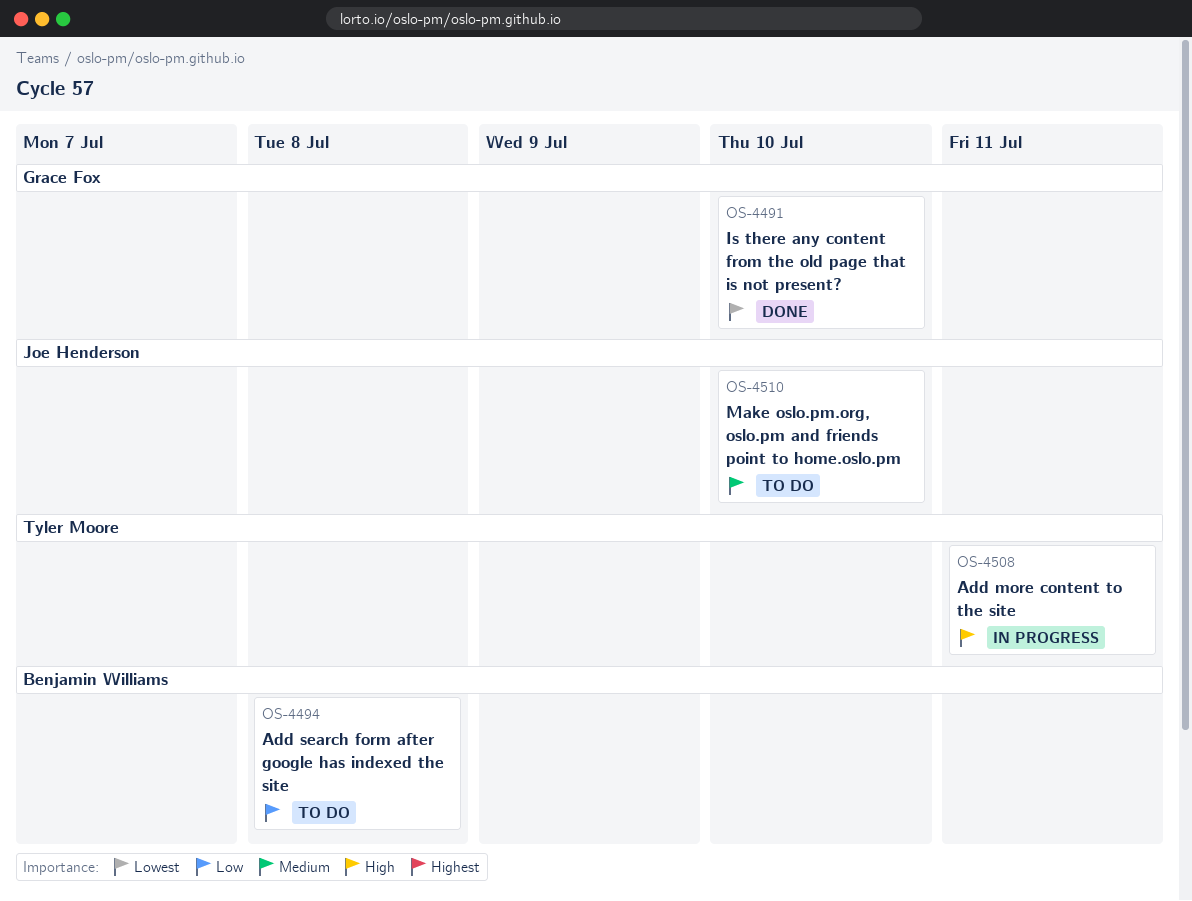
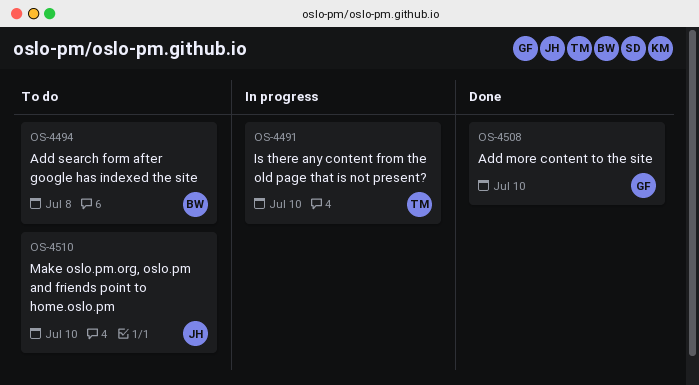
OS-4491, status: Done -> In progress
OS-4491, owner: Grace Fox -> Tyler Moore
OS-4508, status: In progress -> Done
OS-4508, owner: Tyler Moore -> Grace Fox
OS-4508, due: Jul 11 -> Jul 10

